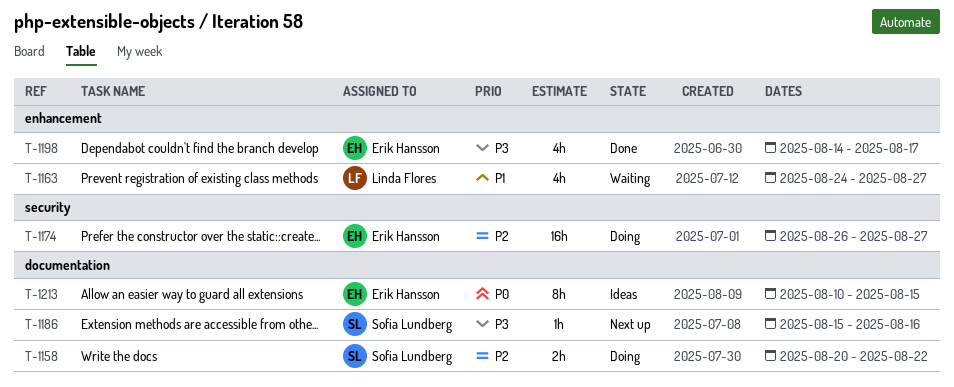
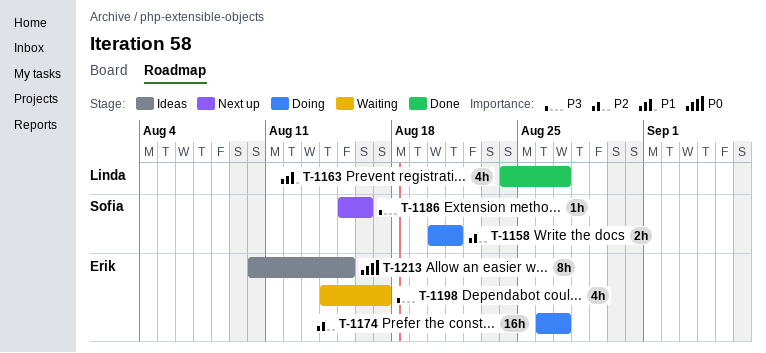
T-1158, due: Aug 22 -> Aug 21
T-1163, status: Waiting -> Done
T-1198, status: Done -> Waiting

